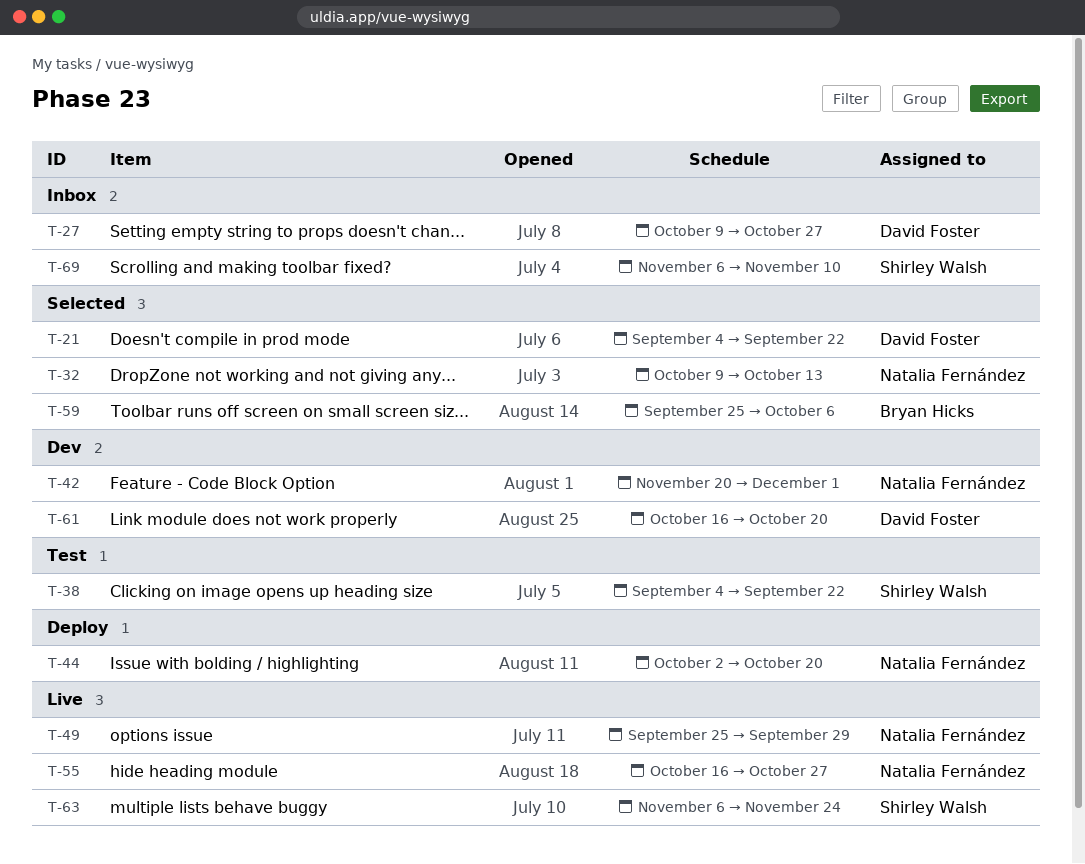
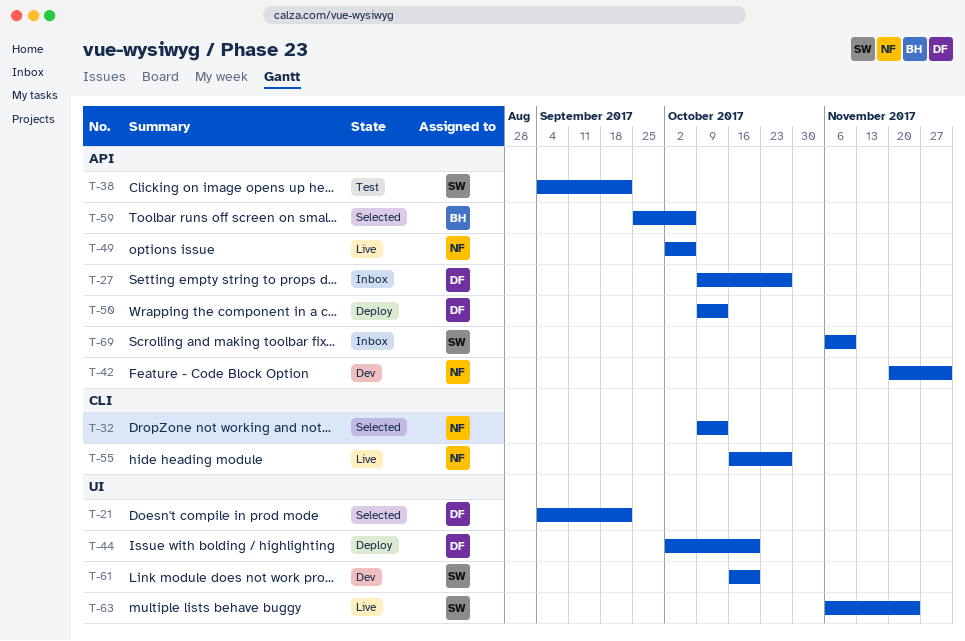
T-44, owner: Natalia Fernández -> David Foster
T-49, start: Sep 25 -> Oct 2
T-49, due: Sep 29 -> Oct 6
T-50: none -> present
T-61, owner: David Foster -> Shirley Walsh

